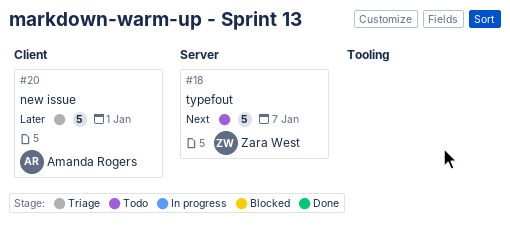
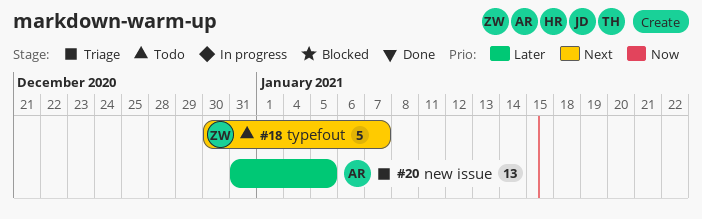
#20, estimate: 5 -> 13
#20, due: Jan 1 -> Jan 5

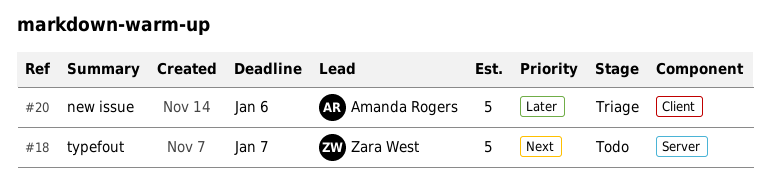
#20, estimate: 13 -> 5
#20, due: Jan 5 -> Jan 6

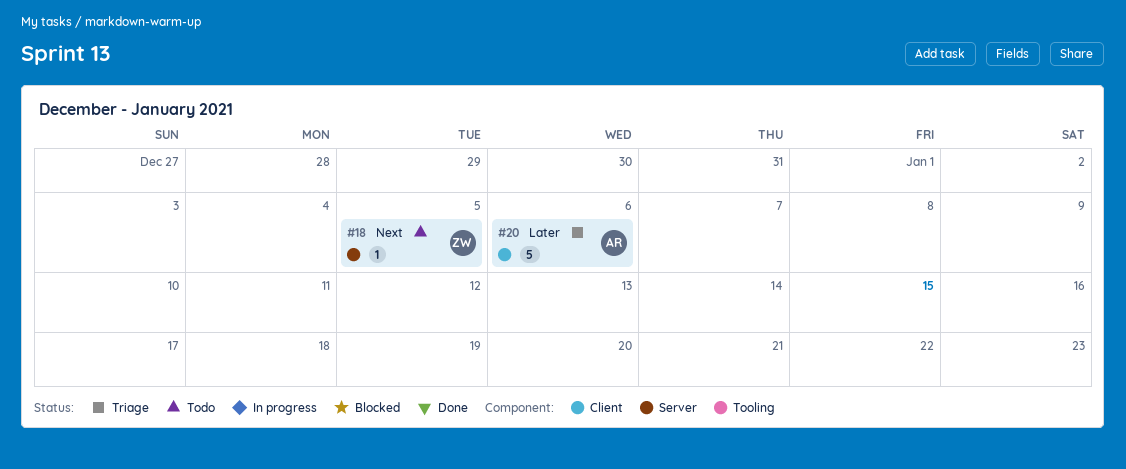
#18, estimate: 5 -> 1
#18, due: Jan 7 -> Jan 5

